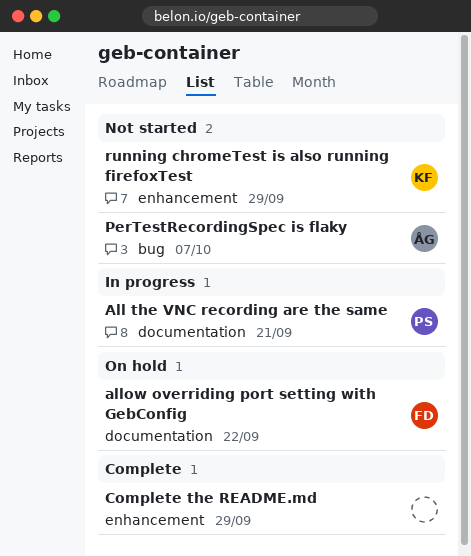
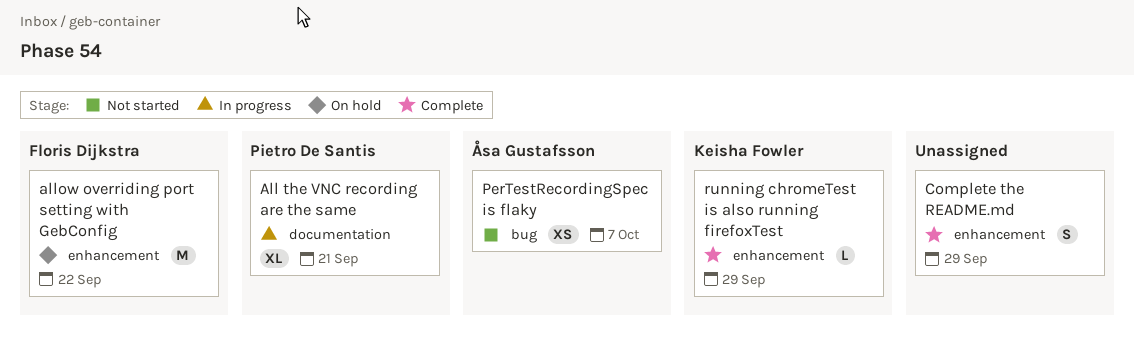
allow overriding port setting with GebConfig, label: documentation -> enhancement
running chromeTest is also running firefoxTest, status: Not started -> Complete

